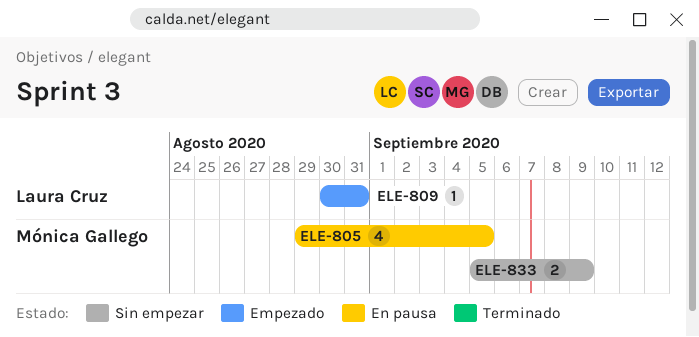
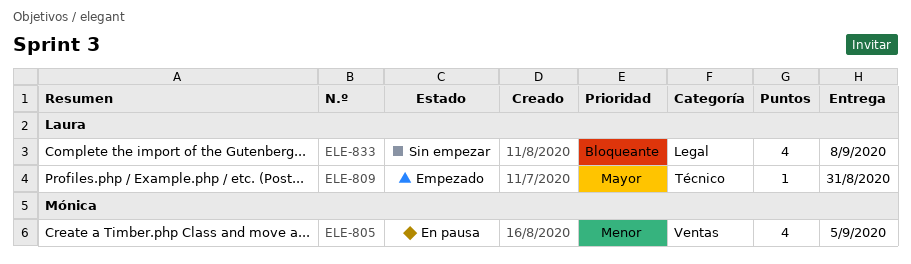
ELE-833, owner: Mónica Gallego -> Laura Cruz
ELE-833, estimate: 2 -> 4
ELE-833, due: Sep 9 -> Sep 8

